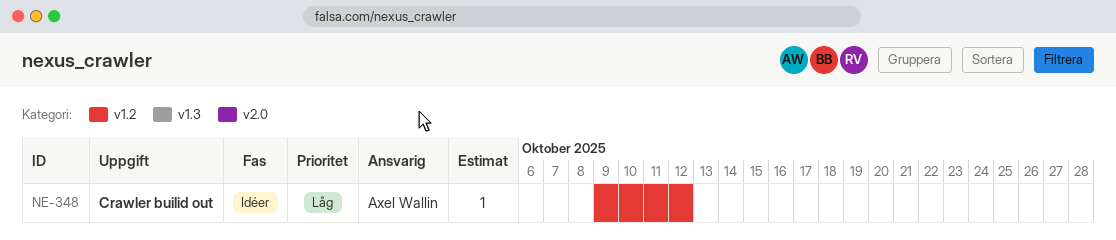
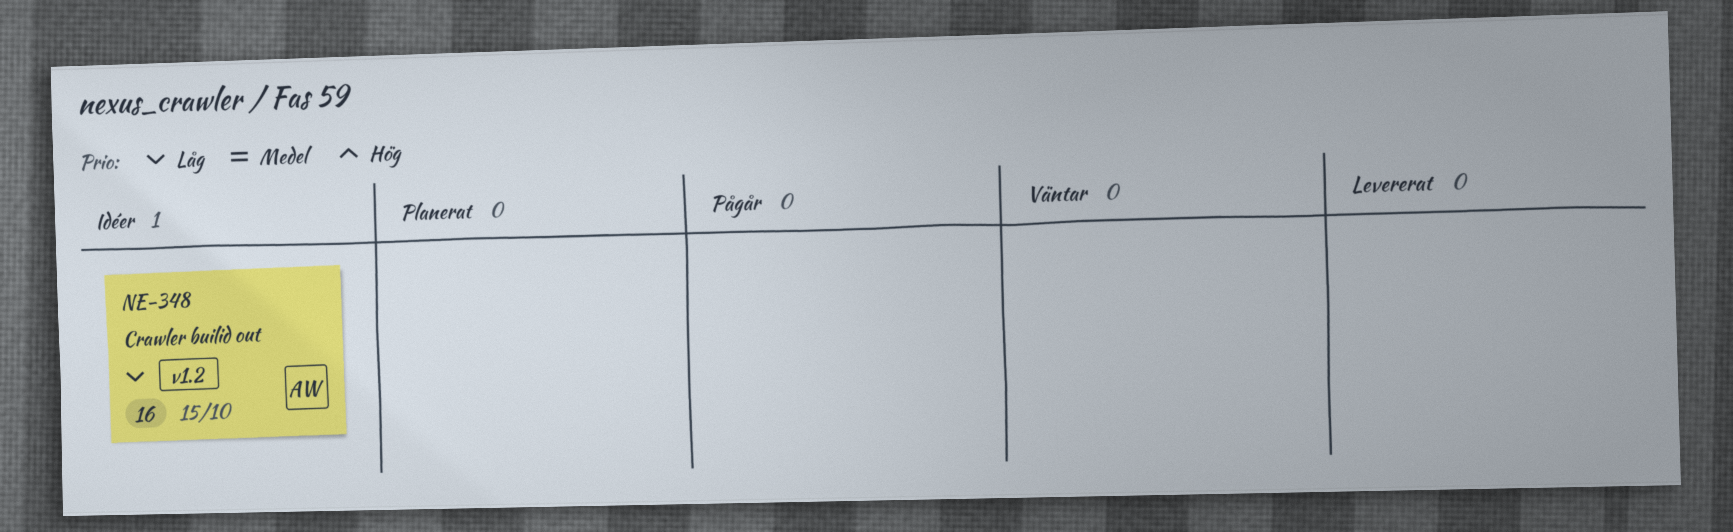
NE-348, estimate: 1 -> 16
NE-348, due: Oct 12 -> Oct 15

